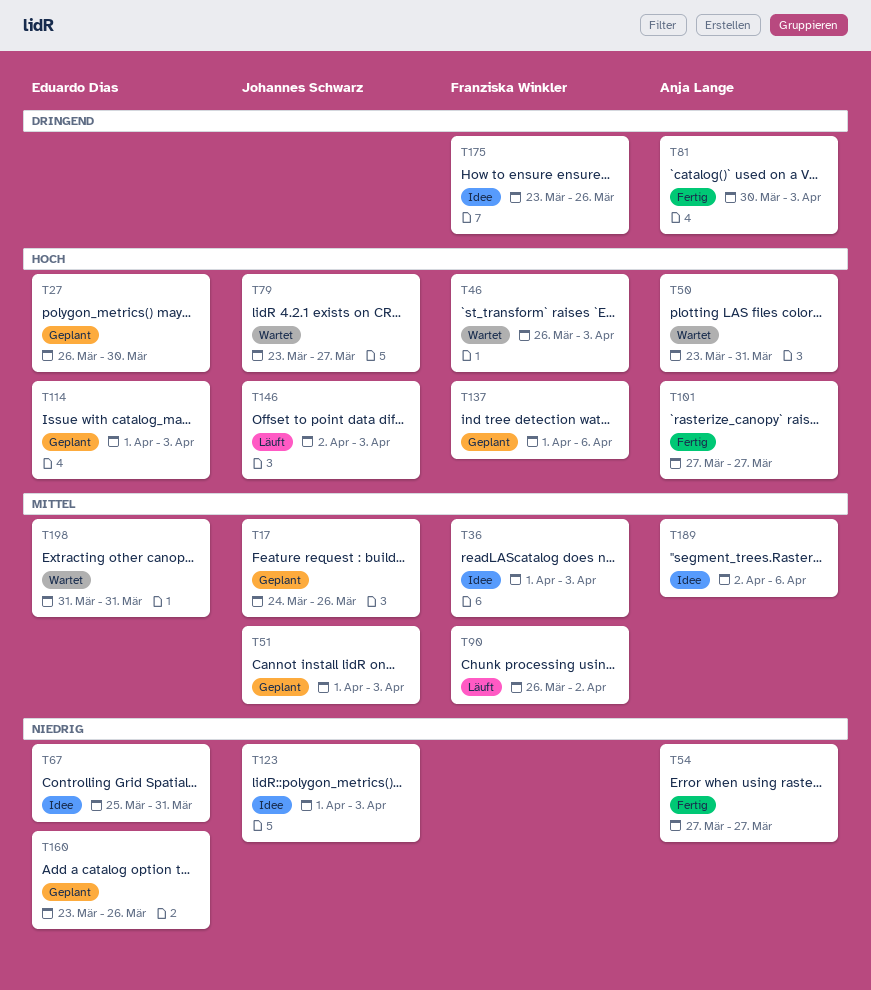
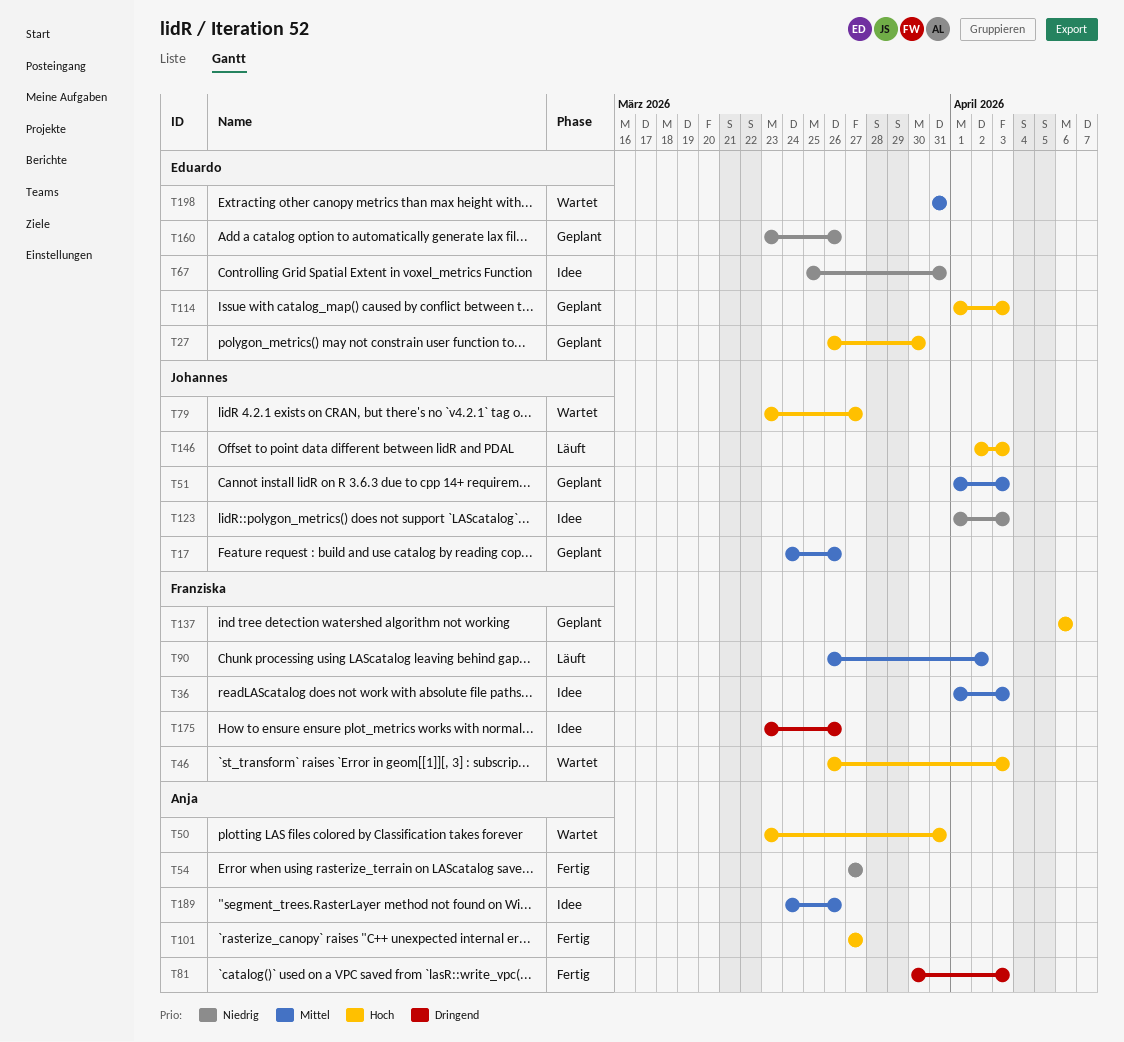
T137, start: Apr 1 -> Apr 6
T189, start: Apr 2 -> Mar 24
T189, due: Apr 6 -> Mar 26

